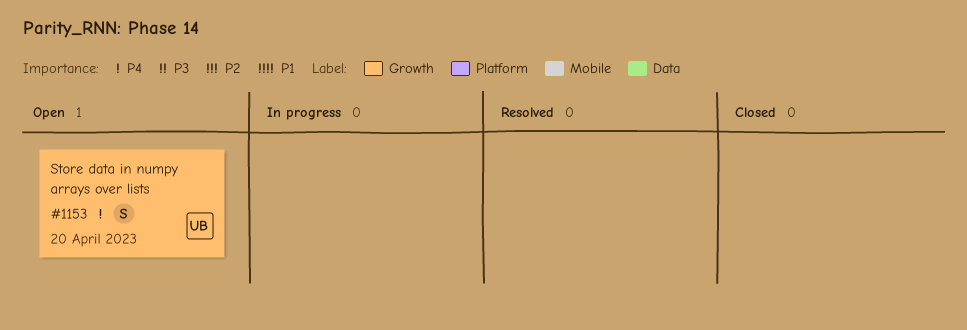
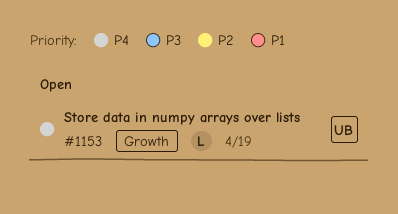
#1153, estimate: S -> L
#1153, due: Apr 20 -> Apr 19

